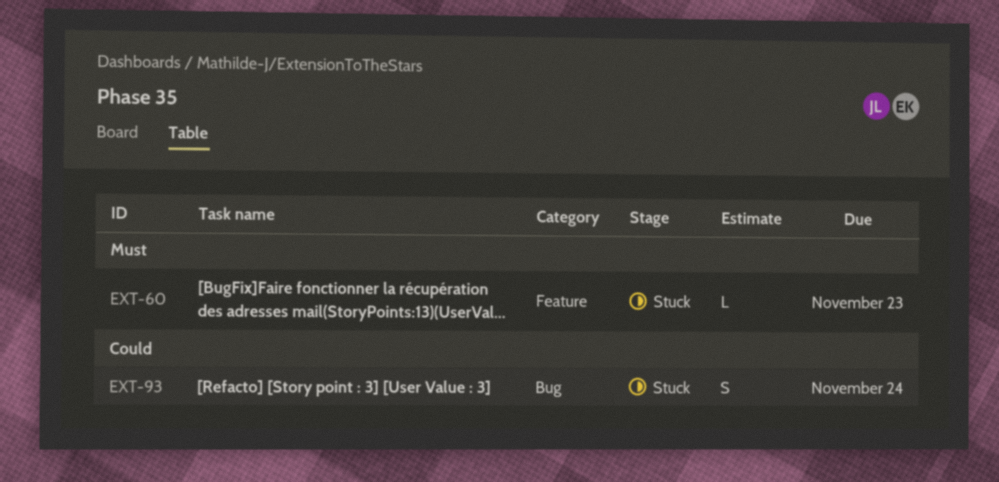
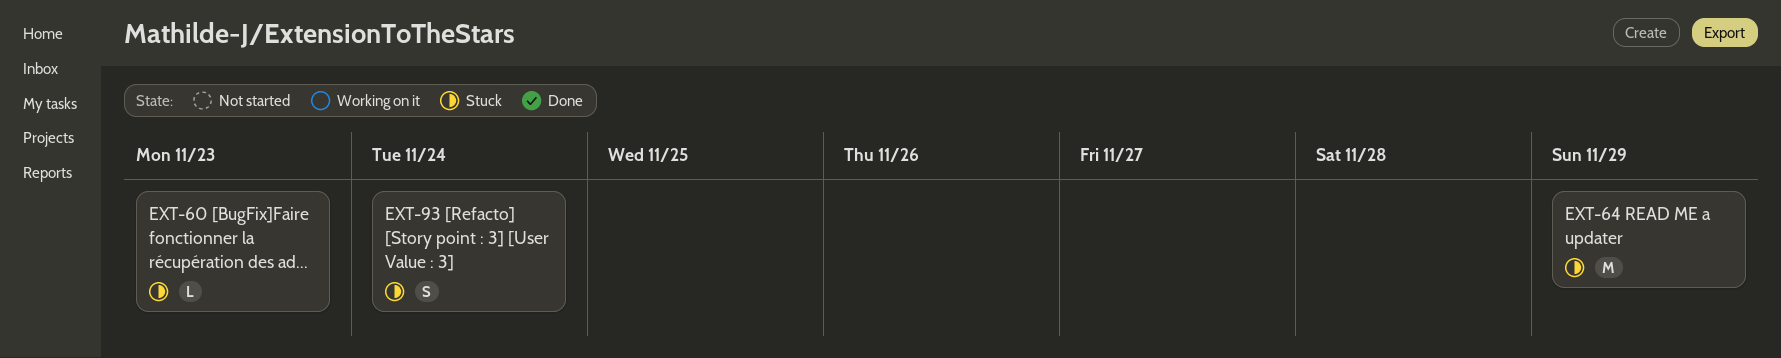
EXT-64: none -> present

